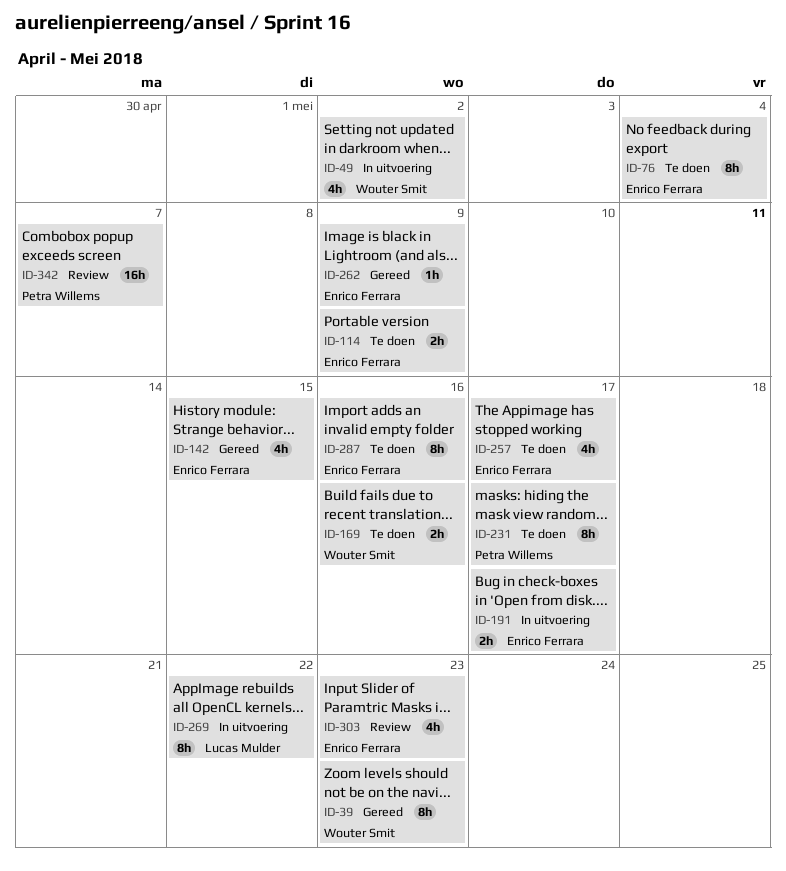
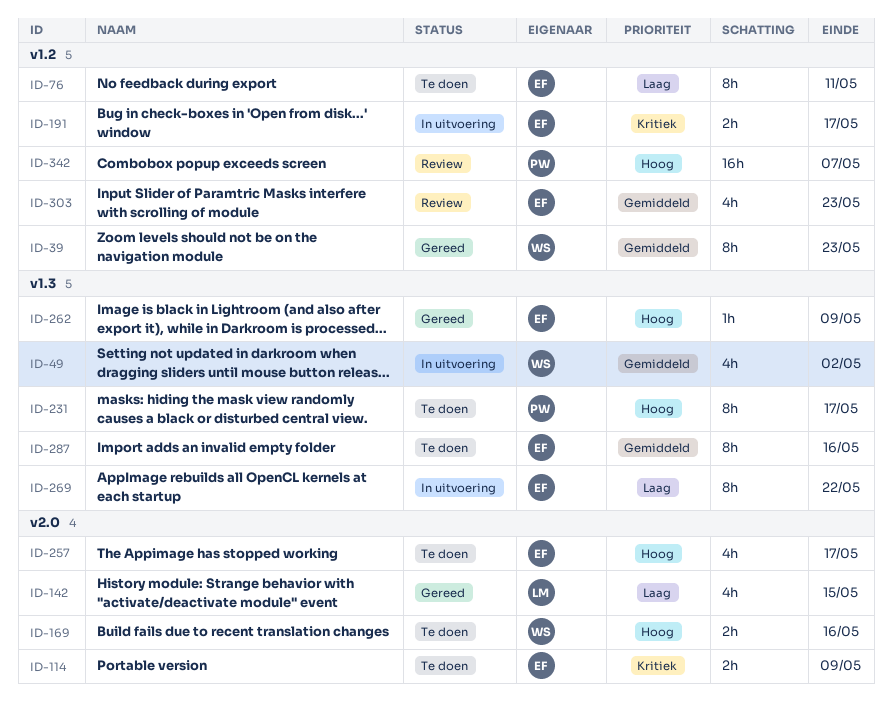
ID-76, due: May 4 -> May 11
ID-142, owner: Enrico Ferrara -> Lucas Mulder
ID-269, owner: Lucas Mulder -> Enrico Ferrara

